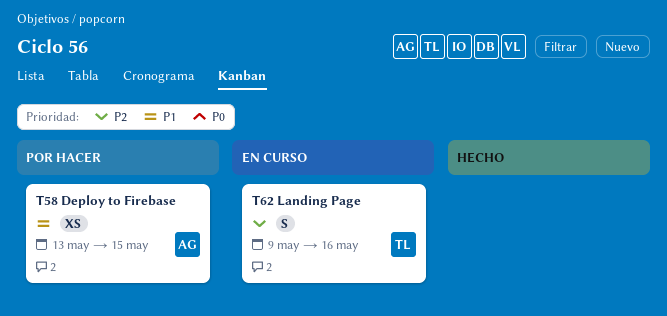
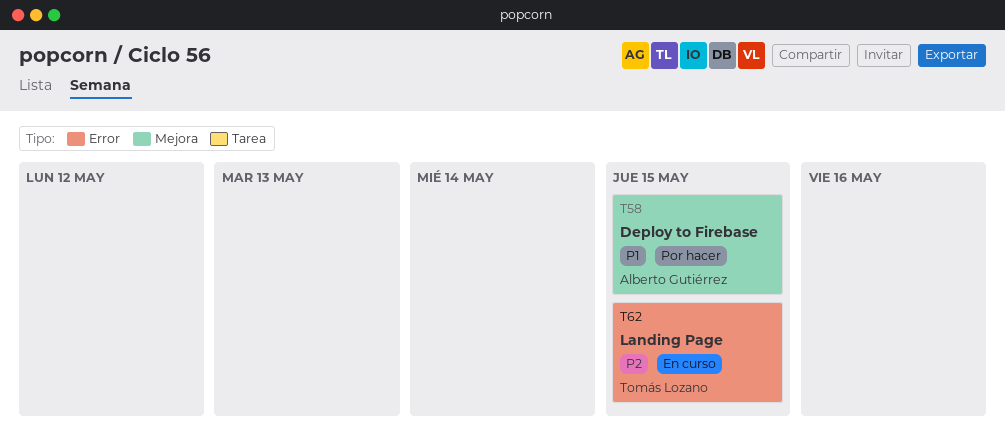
T62, due: May 16 -> May 15

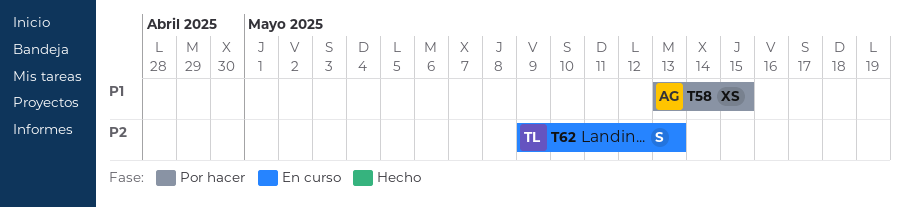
T62, due: May 15 -> May 13

